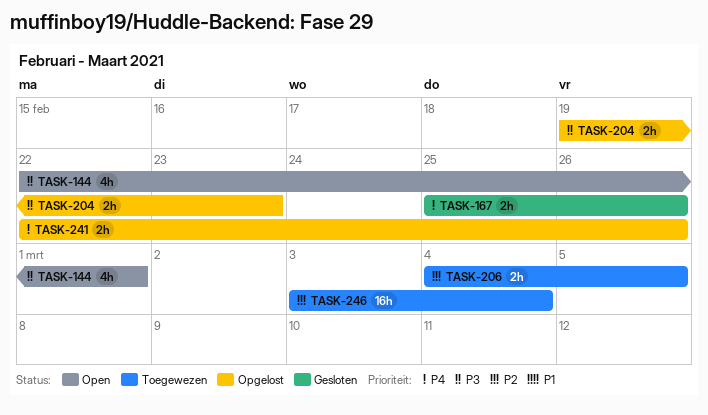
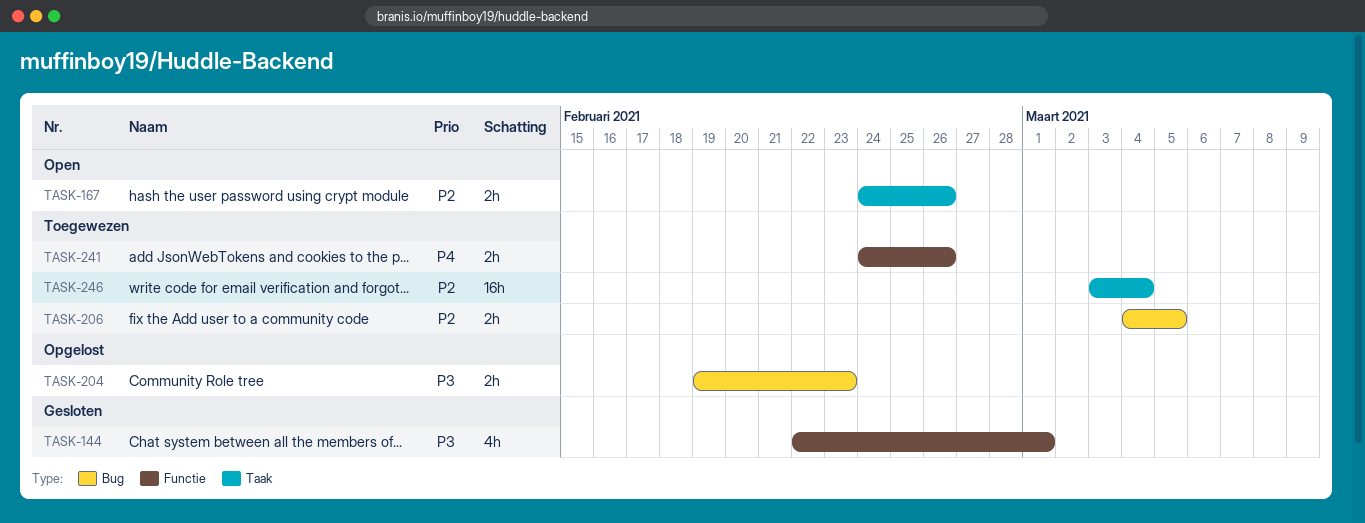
TASK-144, status: Open -> Gesloten
TASK-167, status: Gesloten -> Open
TASK-167, priority: P4 -> P2
TASK-167, start: Feb 25 -> Feb 24
TASK-241, status: Opgelost -> Toegewezen
TASK-241, start: Feb 22 -> Feb 24

